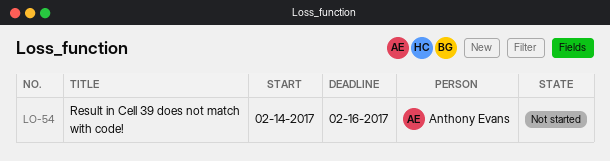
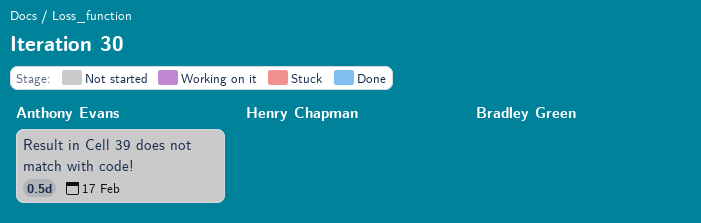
Result in Cell 39 does not match with code!, due: Feb 16 -> Feb 17

